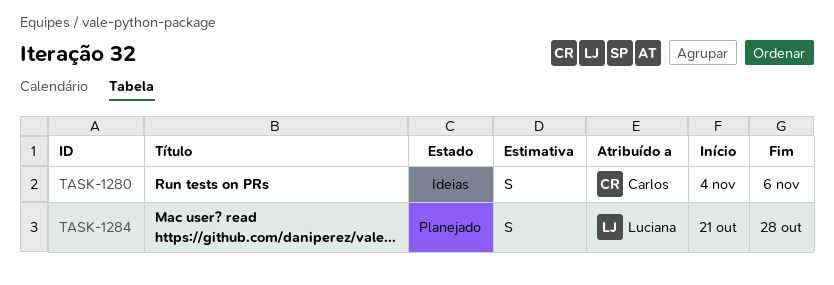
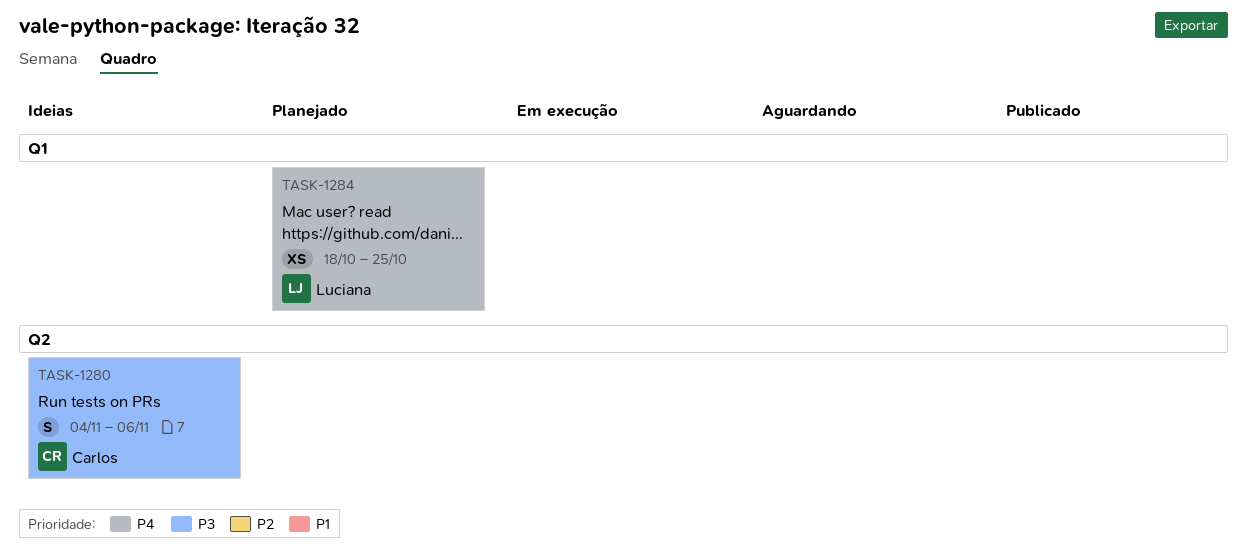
TASK-1284, estimate: S -> XS
TASK-1284, start: Oct 21 -> Oct 18
TASK-1284, due: Oct 28 -> Oct 25

